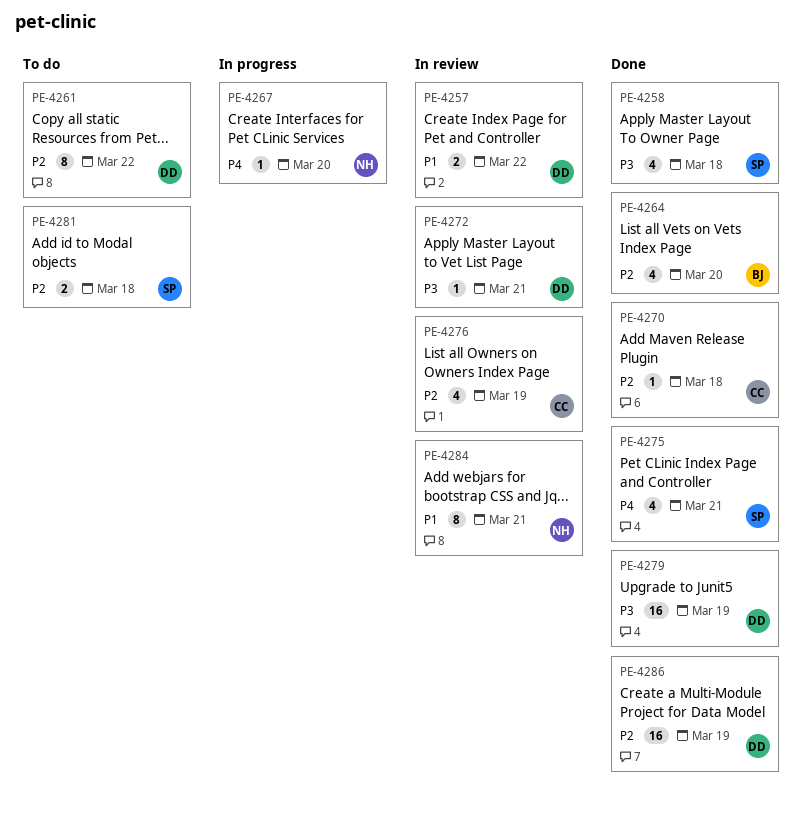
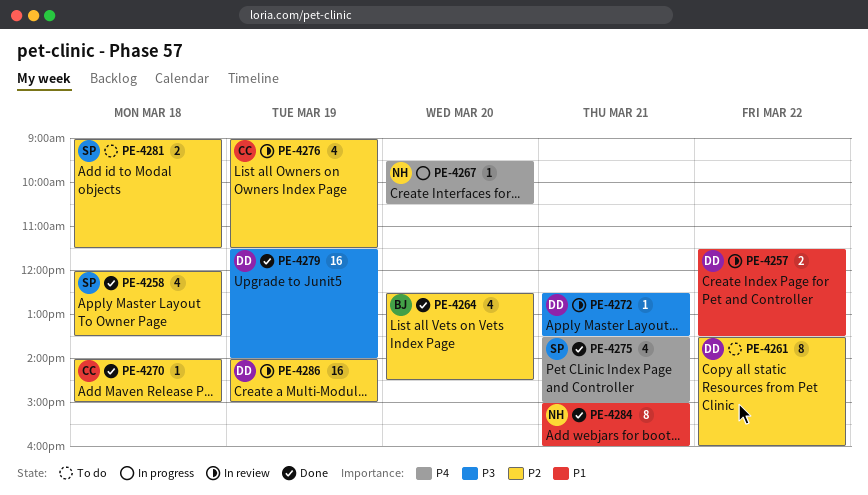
PE-4258, priority: P3 -> P2
PE-4284, status: In review -> Done
PE-4286, status: Done -> In review

